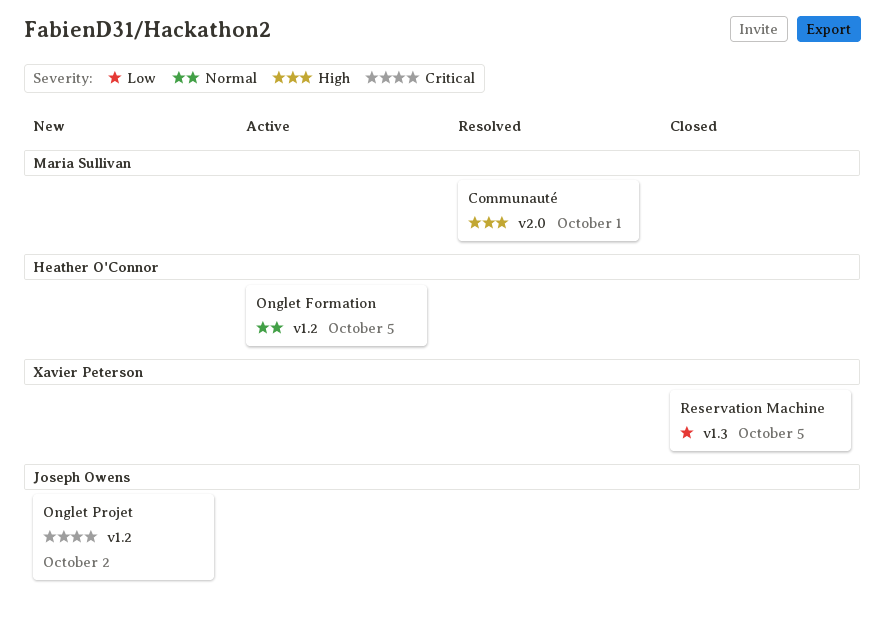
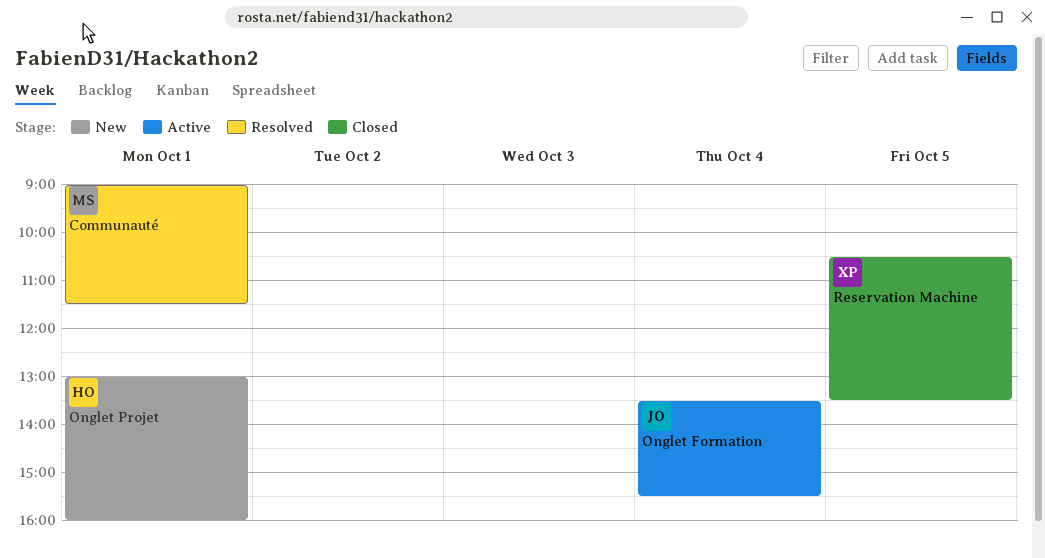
Onglet Formation, owner: Heather O'Connor -> Joseph Owens
Onglet Formation, day: Oct 5 -> Oct 4
Onglet Projet, owner: Joseph Owens -> Heather O'Connor
Onglet Projet, day: Oct 2 -> Oct 1

